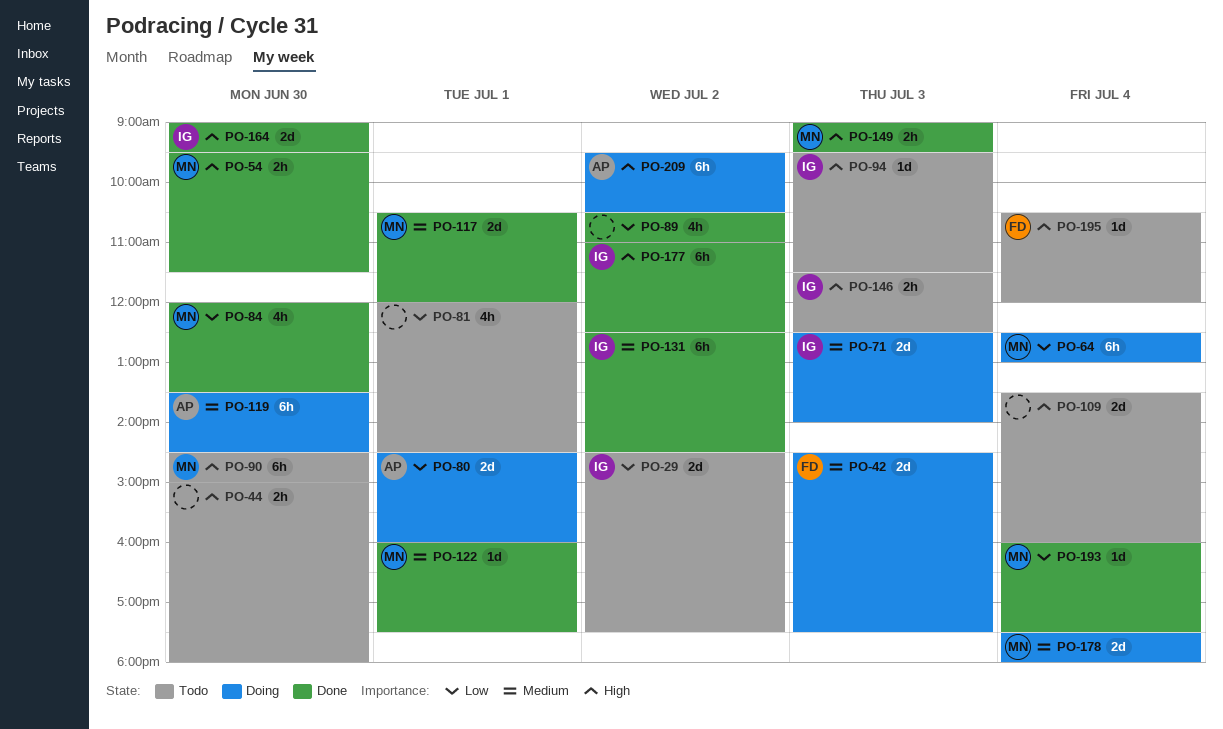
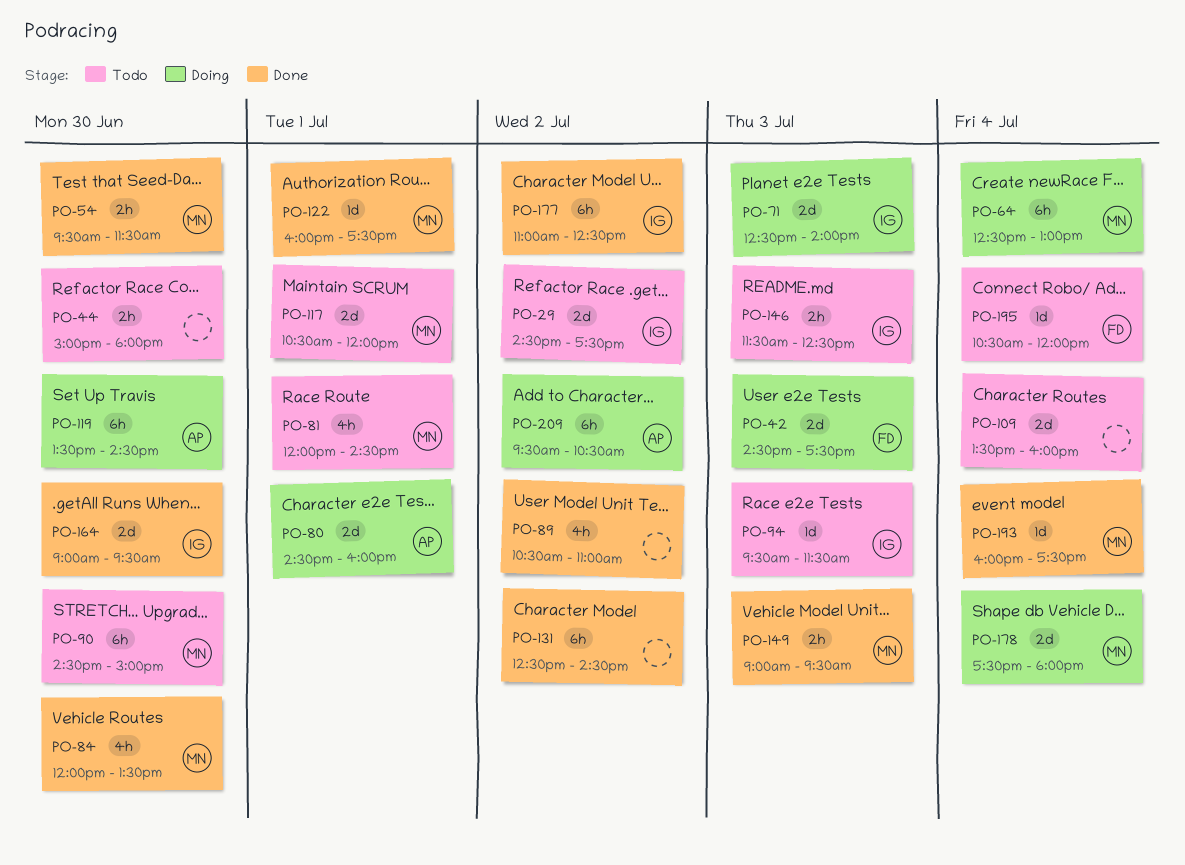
PO-81, owner: none -> MN
PO-117, status: Done -> Todo
PO-131, owner: IG -> none

